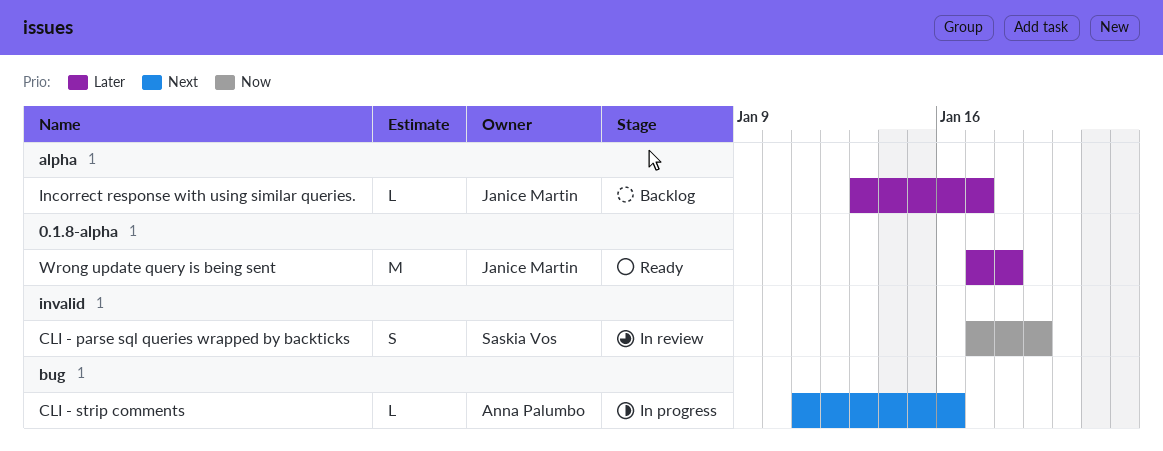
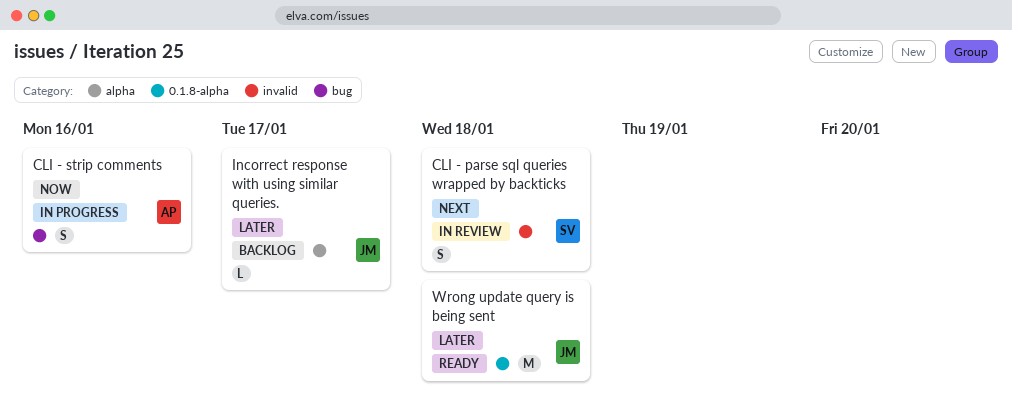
CLI - parse sql queries wrapped by backticks, priority: Now -> Next
CLI - parse sql queries wrapped by backticks, due: Jan 19 -> Jan 18
CLI - strip comments, priority: Next -> Now
CLI - strip comments, estimate: L -> S

